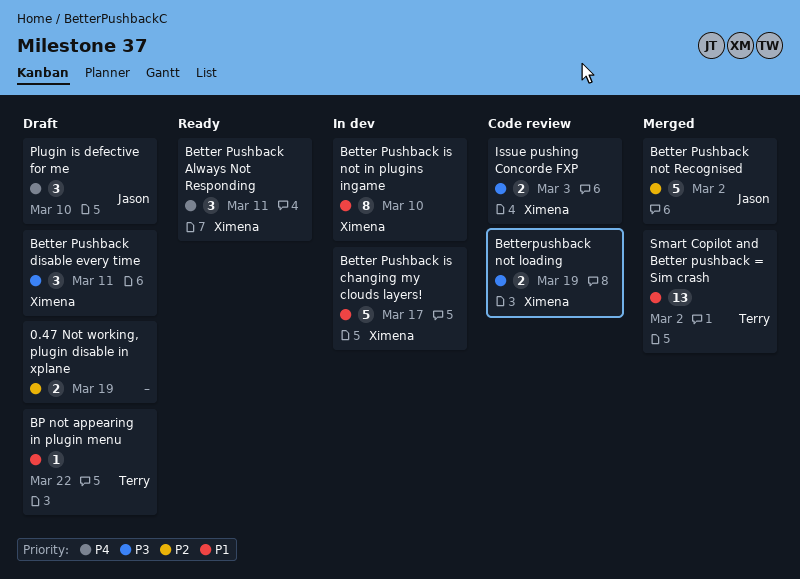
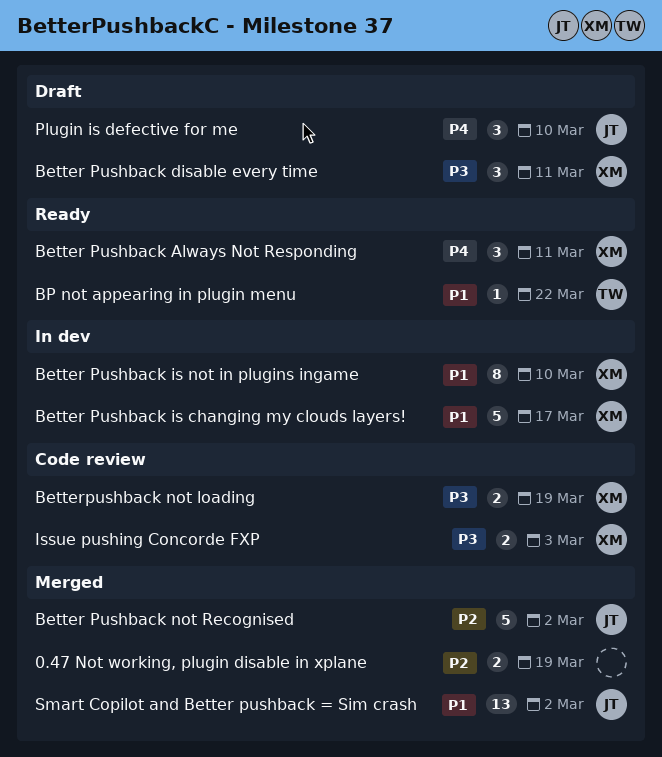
0.47 Not working, plugin disable in xplane, status: Draft -> Merged
BP not appearing in plugin menu, status: Draft -> Ready
Smart Copilot and Better pushback = Sim crash, owner: Terry -> Jason

